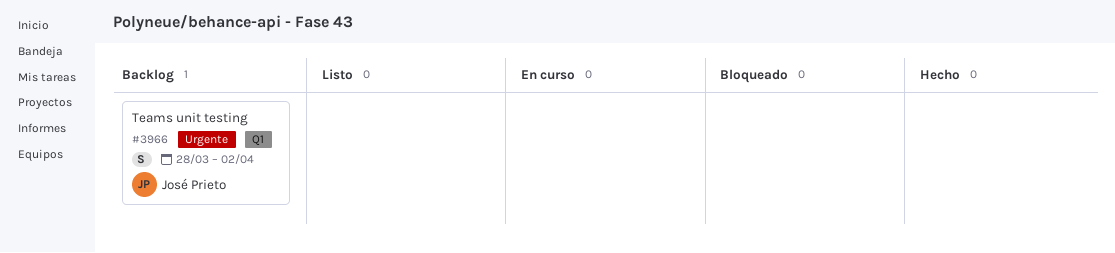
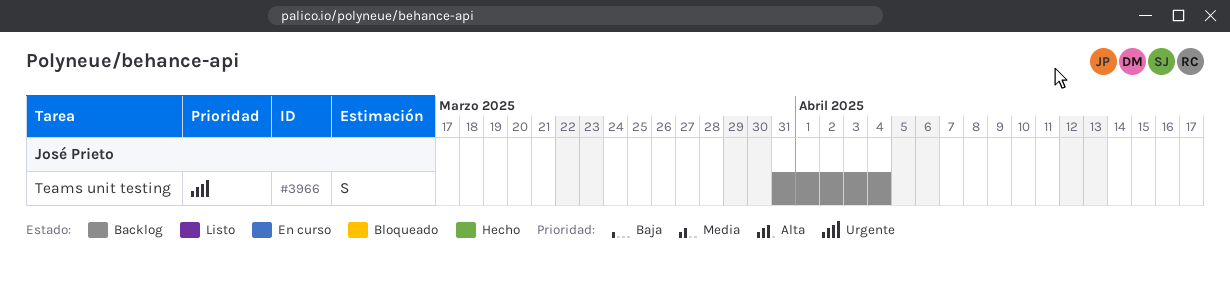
#3966, start: Mar 28 -> Mar 31
#3966, due: Apr 2 -> Apr 4

